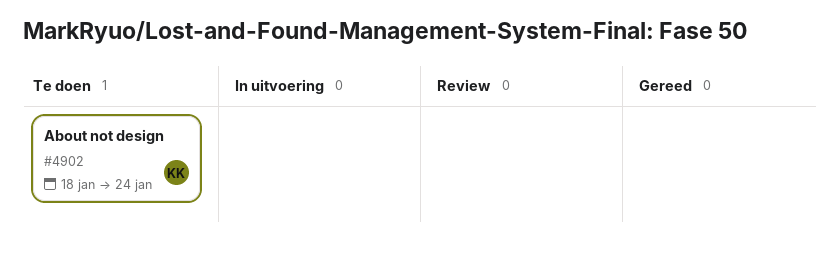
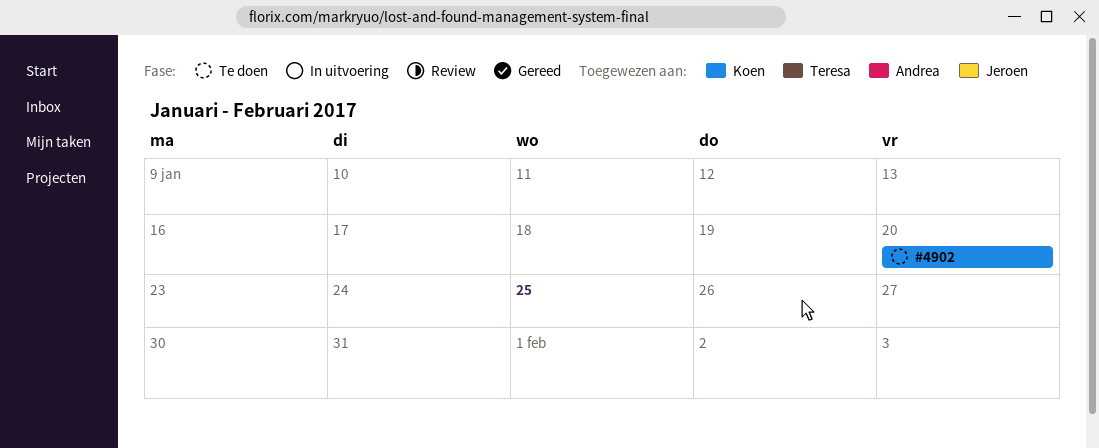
#4902, start: Jan 18 -> Jan 20
#4902, due: Jan 24 -> Jan 20

